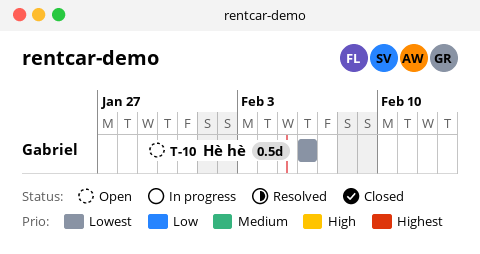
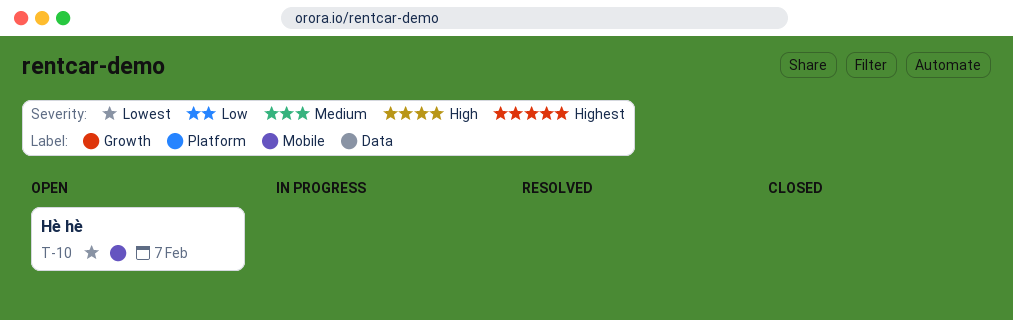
T-10, due: Feb 6 -> Feb 7

